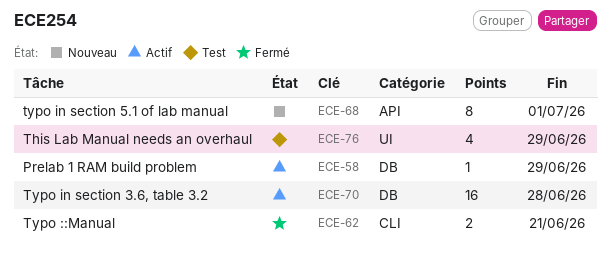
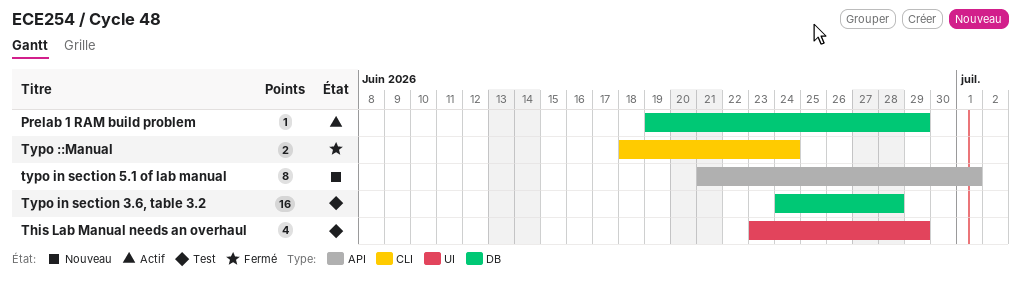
Typo ::Manual, due: Jun 21 -> Jun 24
Typo in section 3.6, table 3.2, status: Actif -> Test

